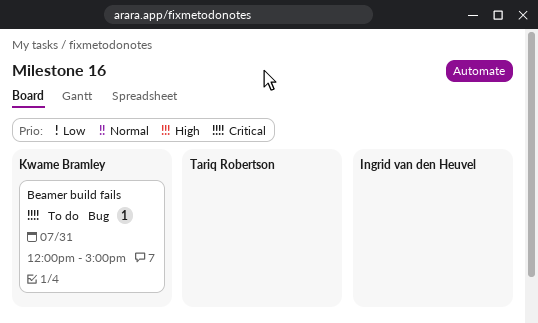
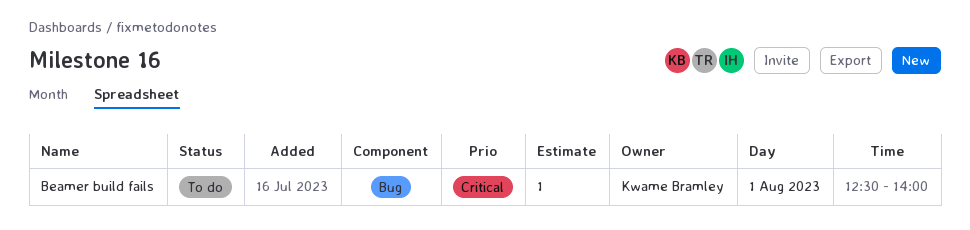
Beamer build fails, day: Jul 31 -> Aug 1
Beamer build fails, begins: 12:00 -> 12:30
Beamer build fails, ends: 15:00 -> 14:00

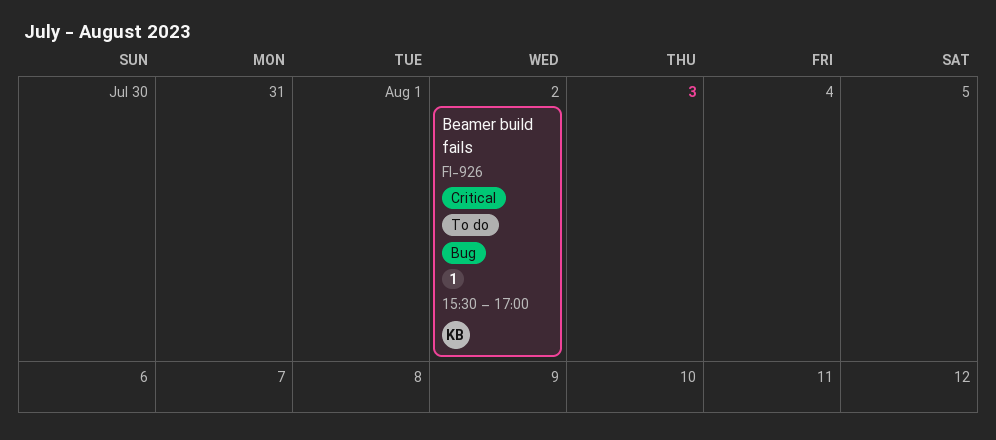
Beamer build fails, day: Aug 1 -> Aug 2
Beamer build fails, begins: 12:30 -> 15:30
Beamer build fails, ends: 14:00 -> 17:00

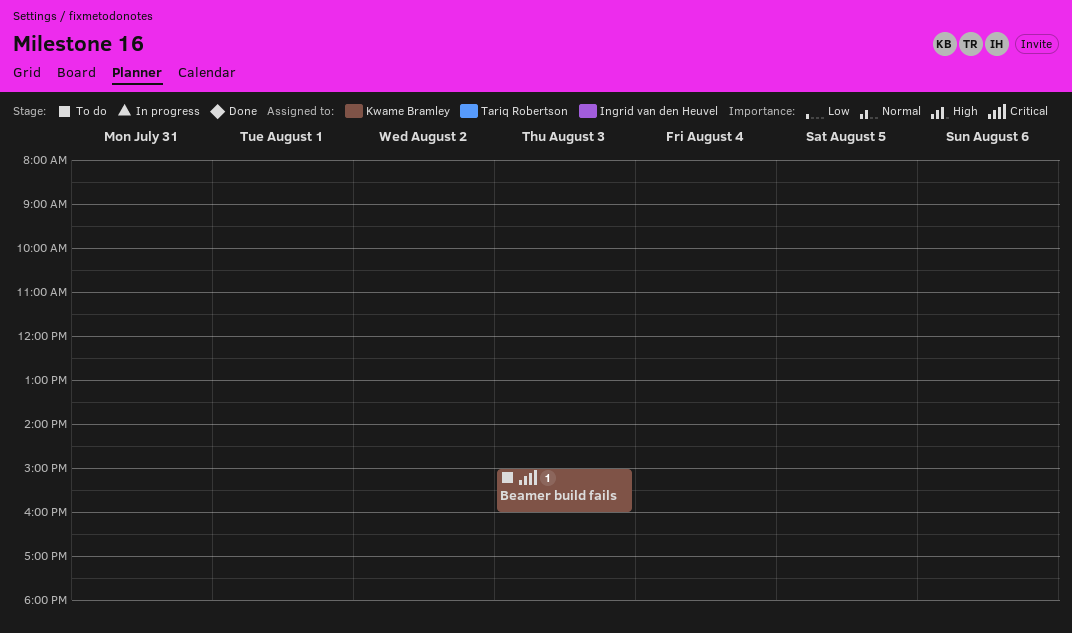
Beamer build fails, day: Aug 2 -> Aug 3
Beamer build fails, begins: 15:30 -> 15:00
Beamer build fails, ends: 17:00 -> 16:00

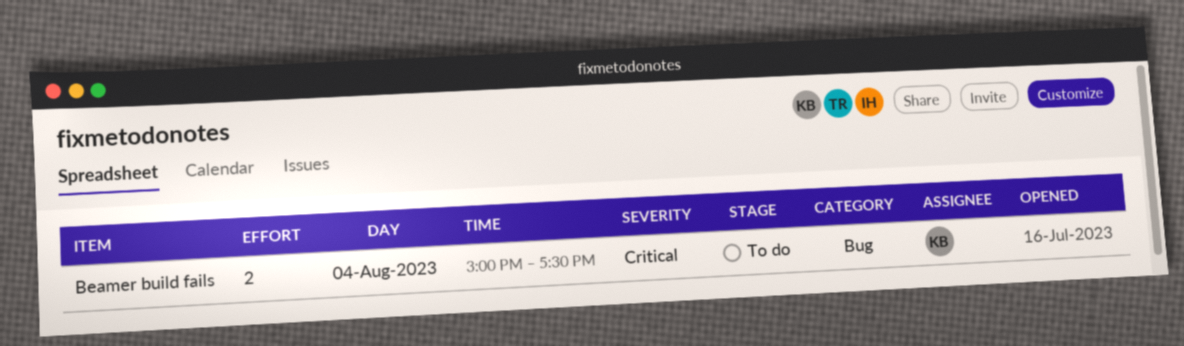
Beamer build fails, estimate: 1 -> 2
Beamer build fails, day: Aug 3 -> Aug 4
Beamer build fails, ends: 16:00 -> 17:30

